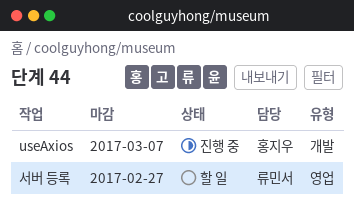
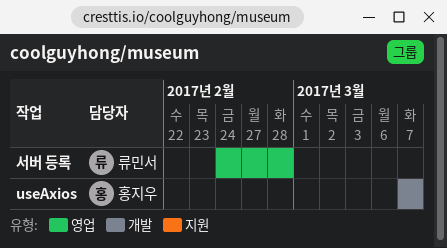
서버 등록, due: Feb 27 -> Feb 28

